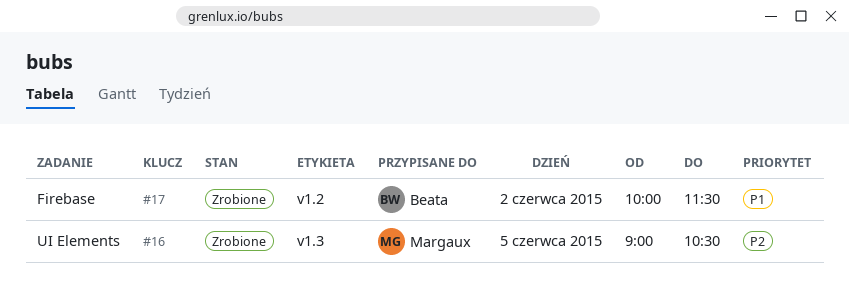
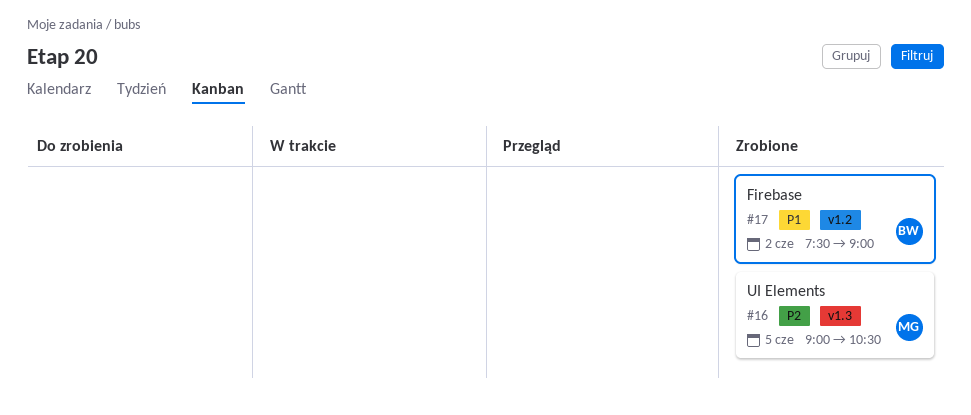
#17, begins: 10:00 -> 07:30
#17, ends: 11:30 -> 09:00

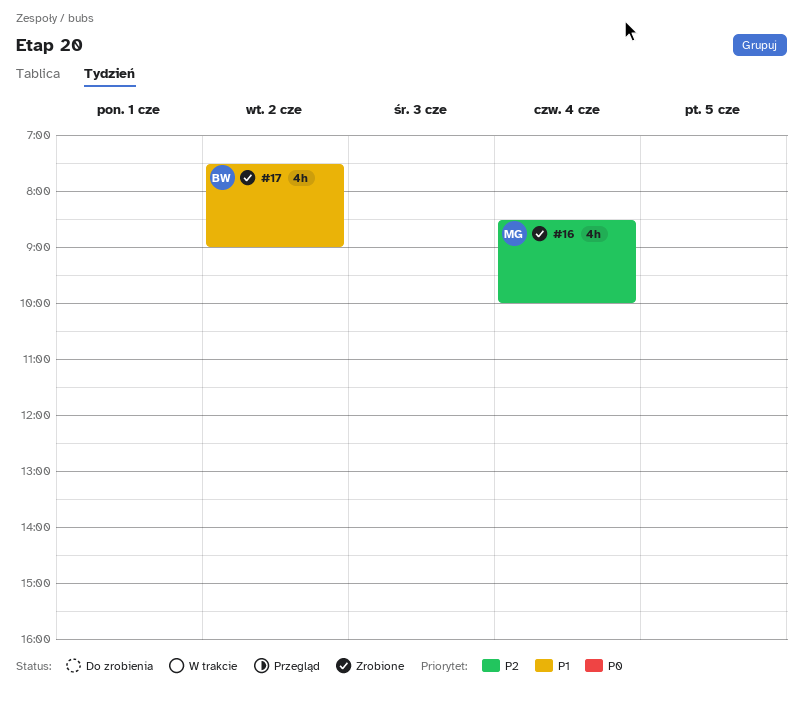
#16, day: Jun 5 -> Jun 4
#16, begins: 09:00 -> 08:30
#16, ends: 10:30 -> 10:00

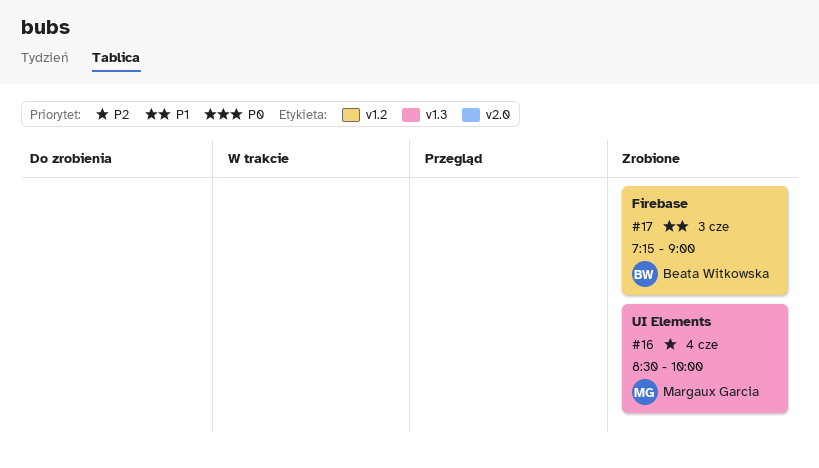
#17, day: Jun 2 -> Jun 3
#17, begins: 07:30 -> 07:15

